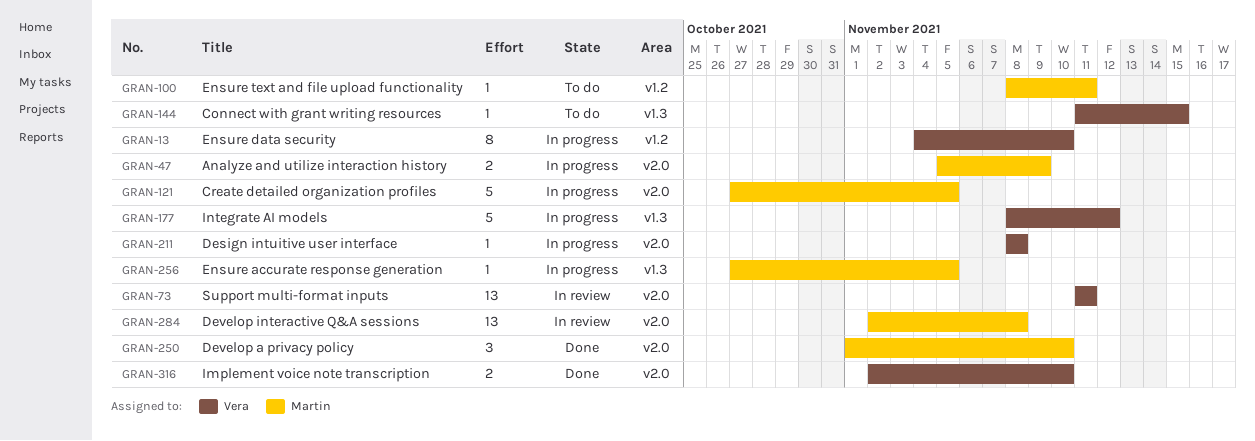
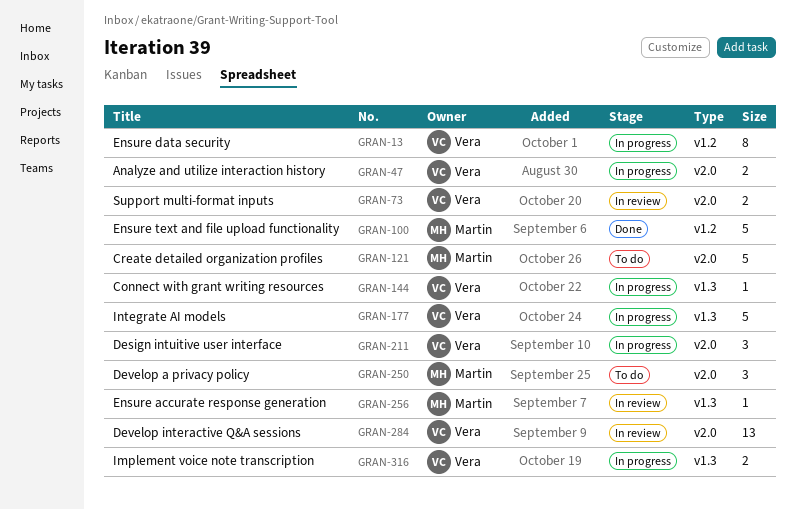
GRAN-47, owner: Martin -> Vera
GRAN-73, estimate: 13 -> 2
GRAN-100, status: To do -> Done
GRAN-100, estimate: 1 -> 5
GRAN-121, status: In progress -> To do
GRAN-144, status: To do -> In progress
GRAN-211, estimate: 1 -> 3
GRAN-250, status: Done -> To do
GRAN-256, status: In progress -> In review
GRAN-284, owner: Martin -> Vera
GRAN-316, status: Done -> In progress
GRAN-316, label: v2.0 -> v1.3

